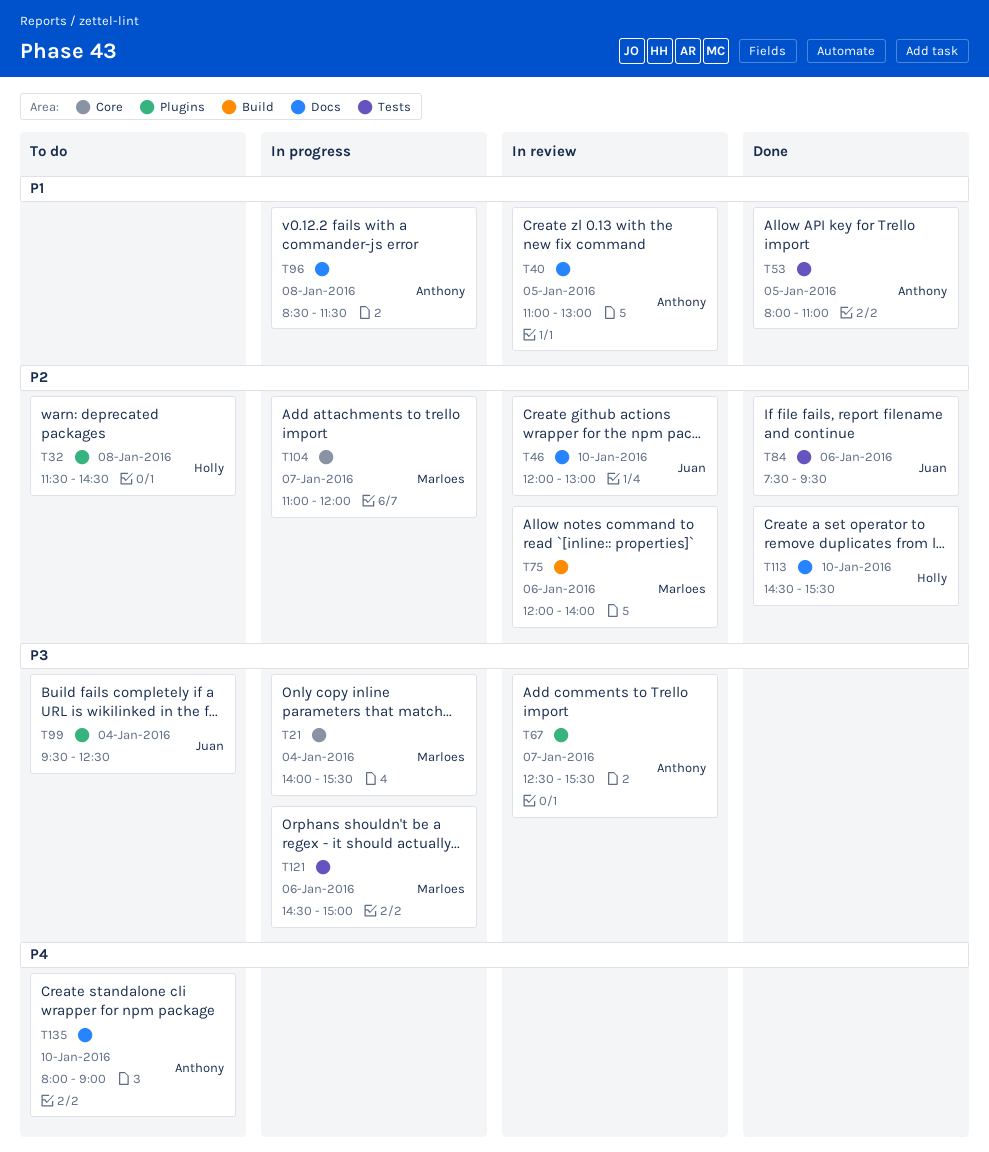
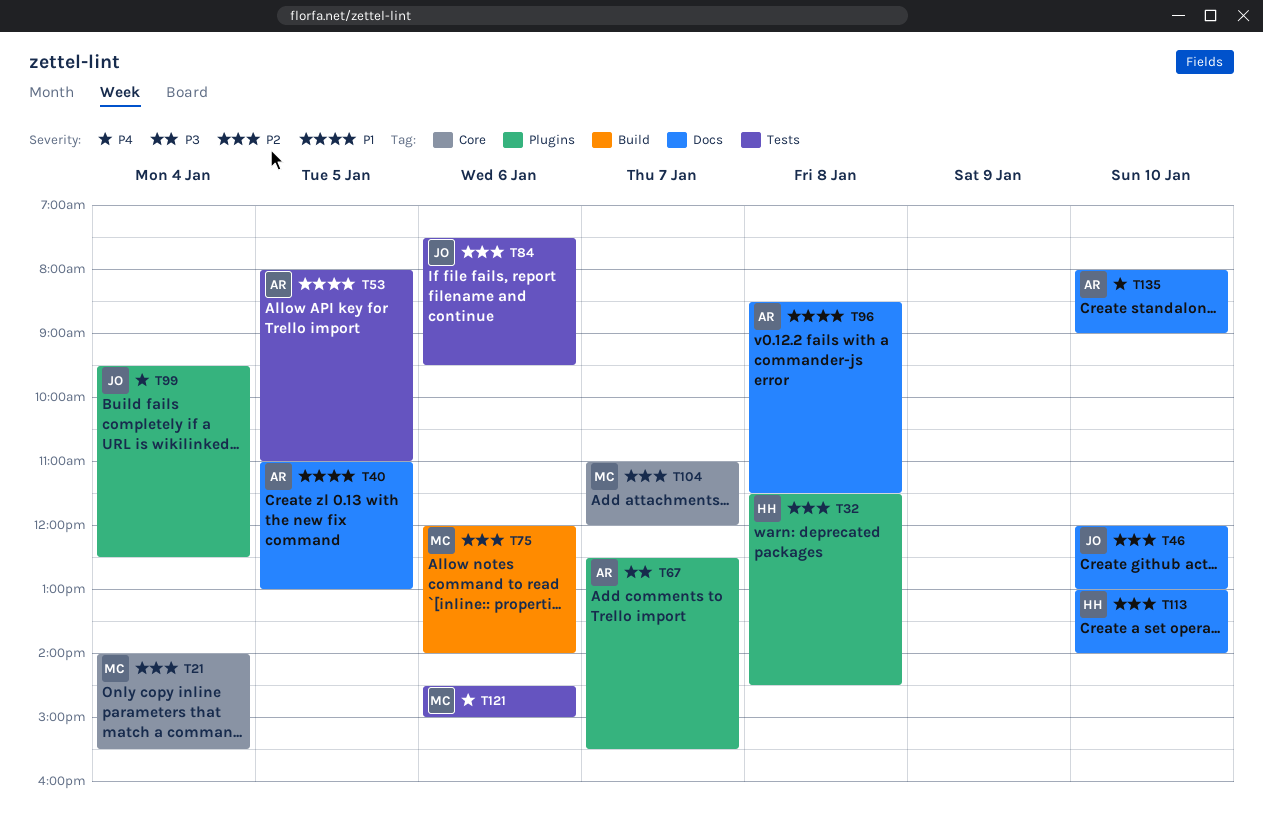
T21, priority: P3 -> P2
T99, priority: P3 -> P4
T113, begins: 14:30 -> 13:00
T113, ends: 15:30 -> 14:00
T121, priority: P3 -> P4

